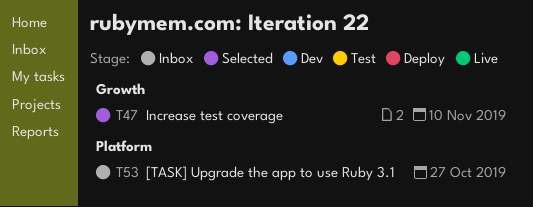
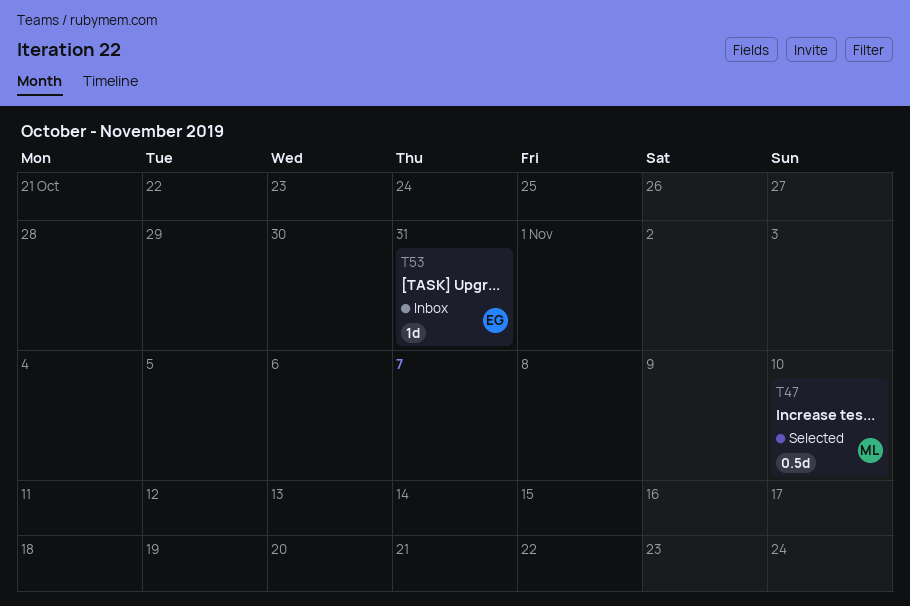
T53, due: Oct 27 -> Oct 31

